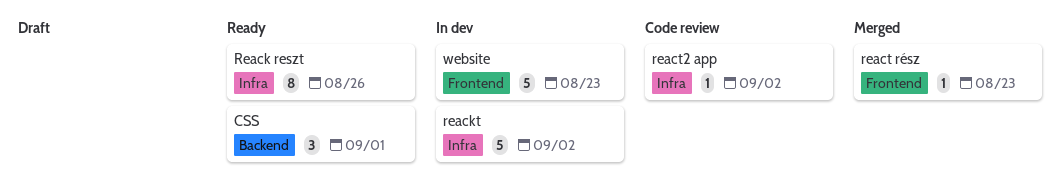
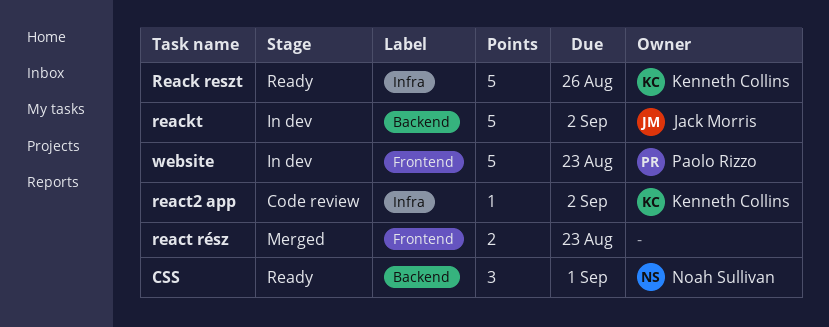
Reack reszt, estimate: 8 -> 5
reackt, label: Infra -> Backend
react rész, estimate: 1 -> 2

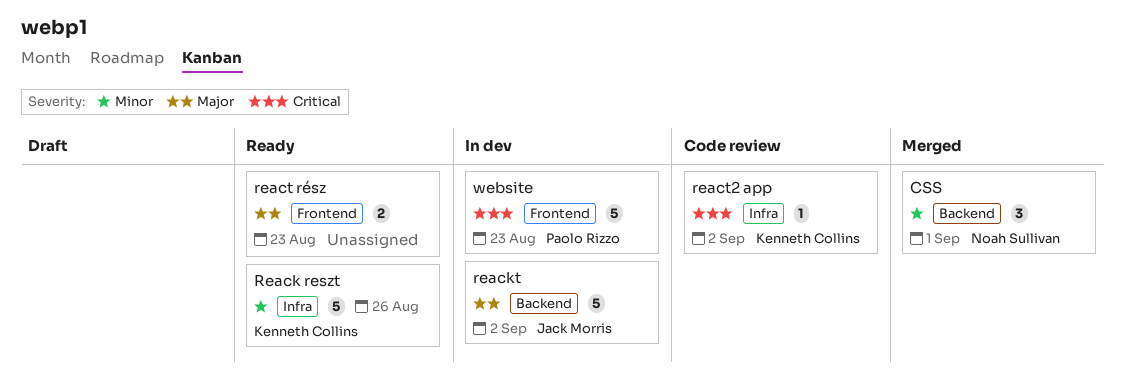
CSS, status: Ready -> Merged
react rész, status: Merged -> Ready

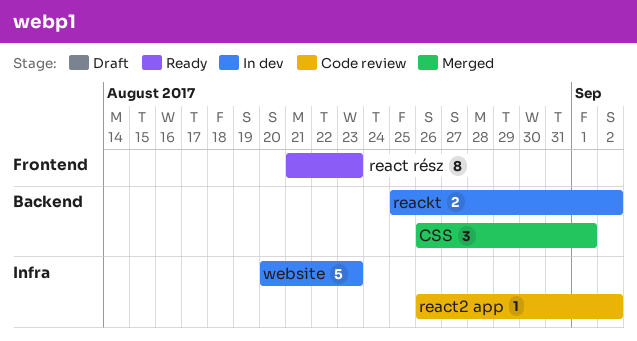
Reack reszt: present -> none
reackt, estimate: 5 -> 2
react rész, estimate: 2 -> 8
website, label: Frontend -> Infra

